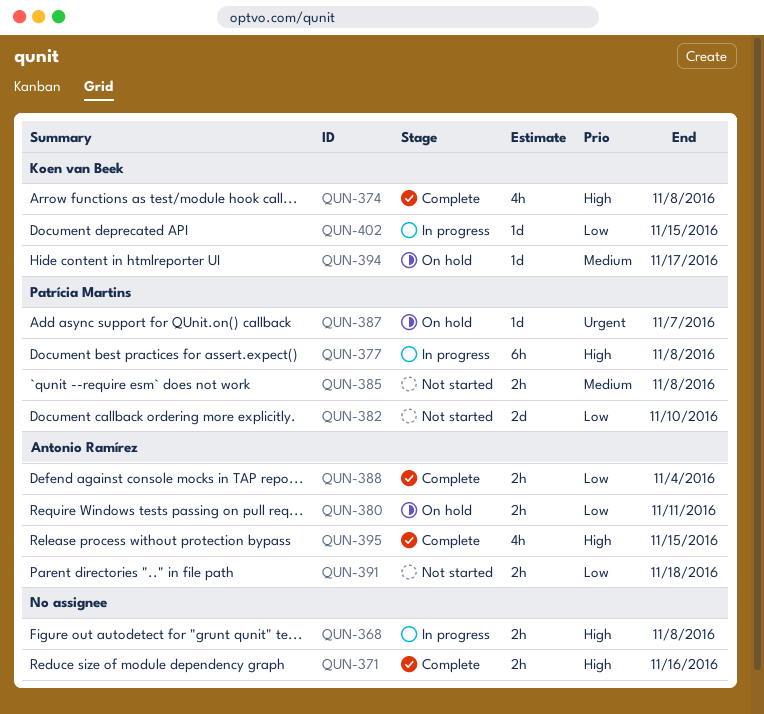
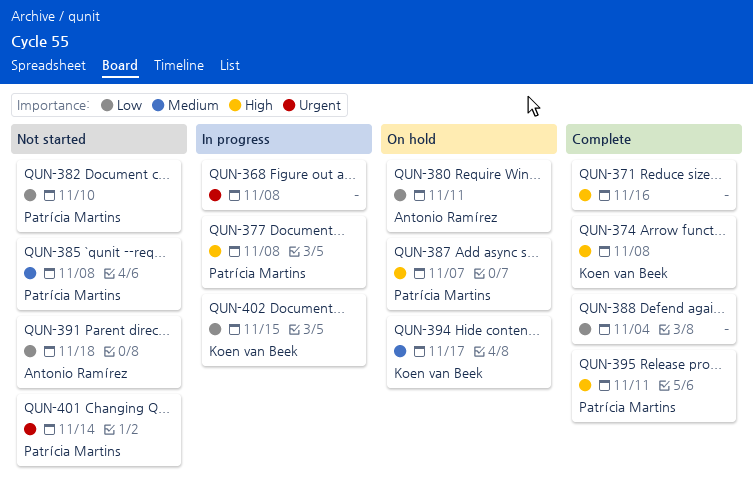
QUN-368, priority: High -> Urgent
QUN-387, priority: Urgent -> High
QUN-388, owner: Antonio Ramírez -> none
QUN-395, owner: Antonio Ramírez -> Patrícia Martins
QUN-395, due: Nov 15 -> Nov 11
QUN-401: none -> present

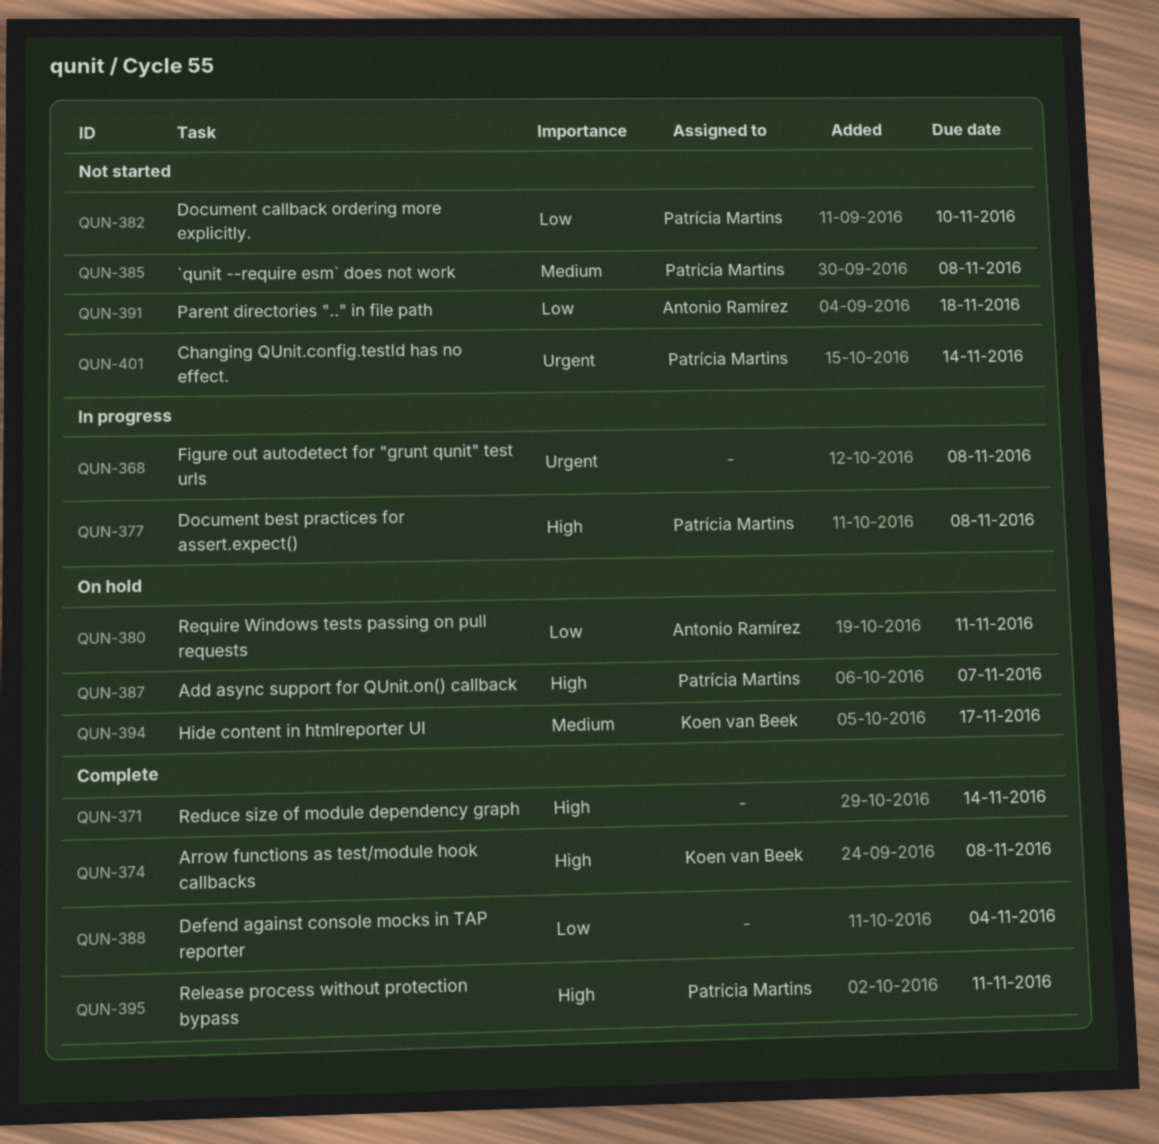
QUN-371, due: Nov 16 -> Nov 14
QUN-402: present -> none

